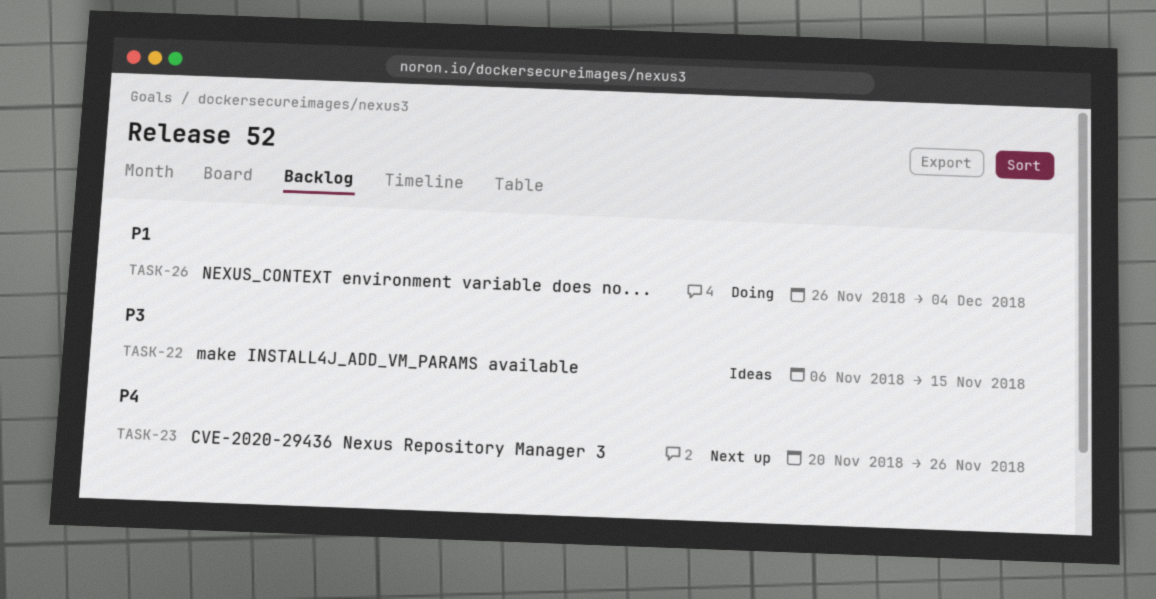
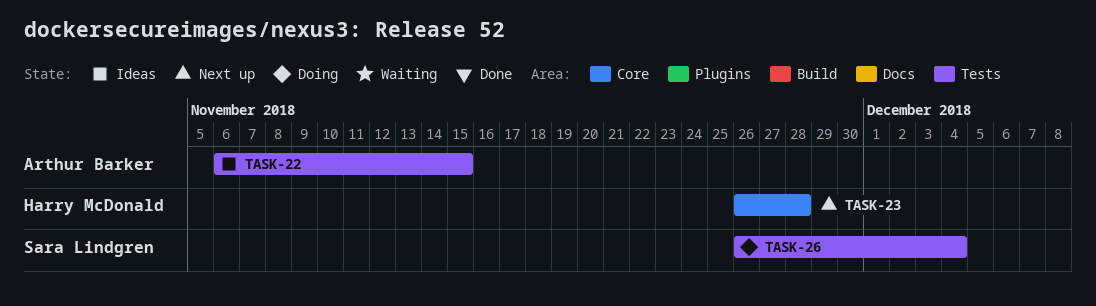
TASK-23, start: Nov 20 -> Nov 26
TASK-23, due: Nov 26 -> Nov 28

